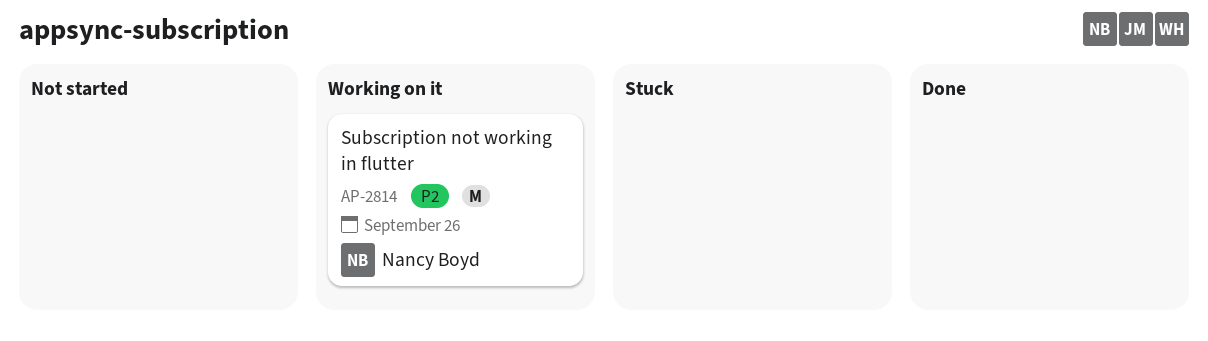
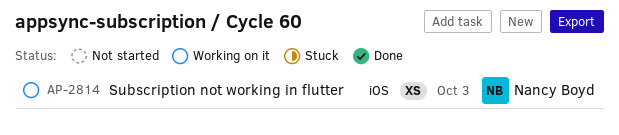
AP-2814, estimate: M -> XS
AP-2814, due: Sep 26 -> Oct 3

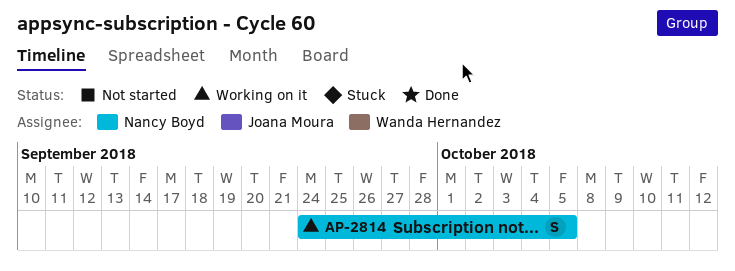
AP-2814, estimate: XS -> S
AP-2814, due: Oct 3 -> Oct 5

